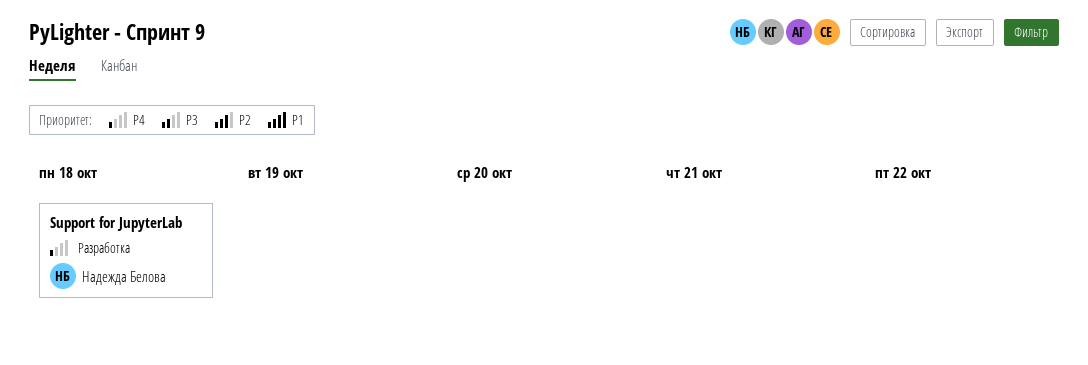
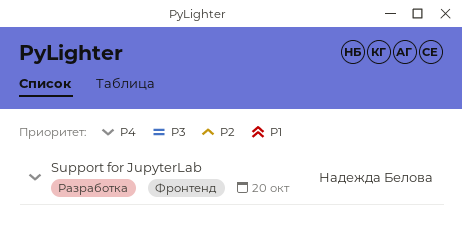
Support for JupyterLab, due: Oct 18 -> Oct 20

